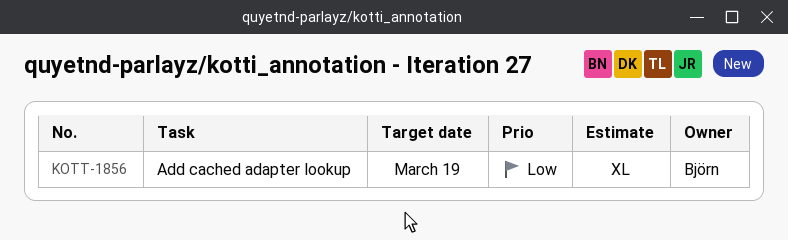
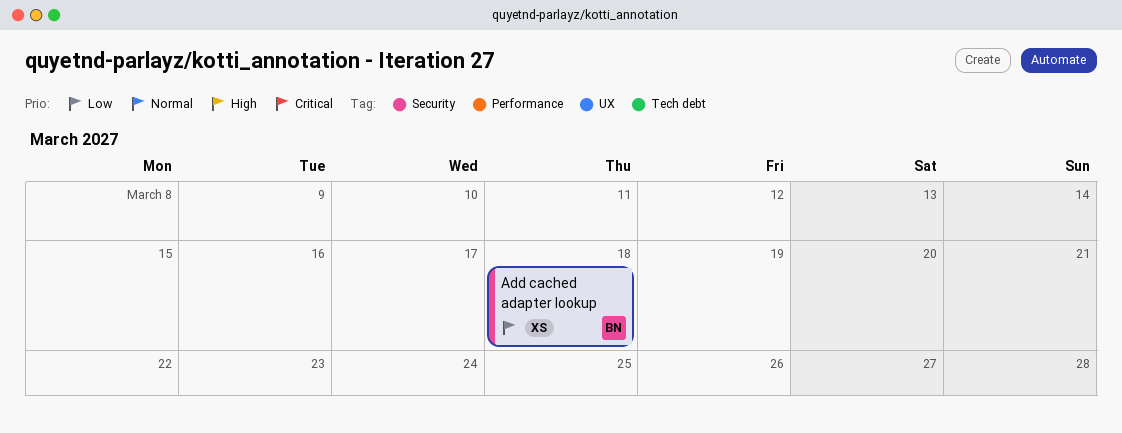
Add cached adapter lookup, estimate: XL -> XS
Add cached adapter lookup, due: Mar 19 -> Mar 18

